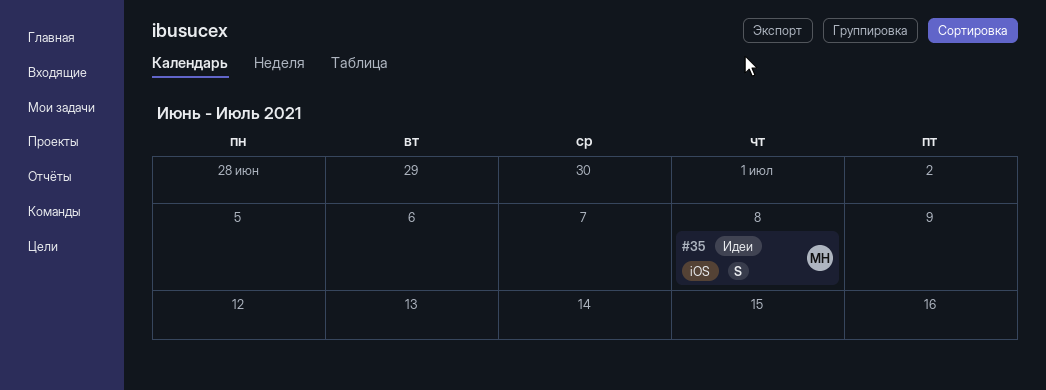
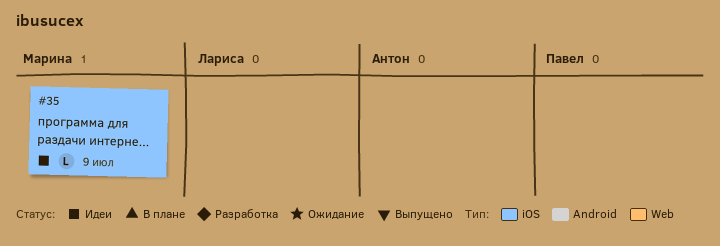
#35, estimate: S -> L
#35, due: Jul 8 -> Jul 9

